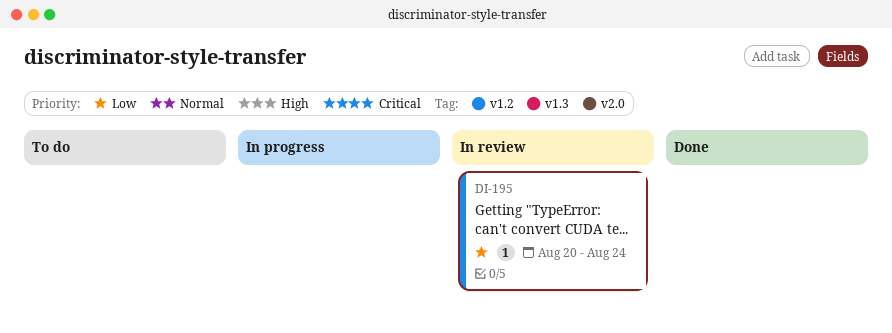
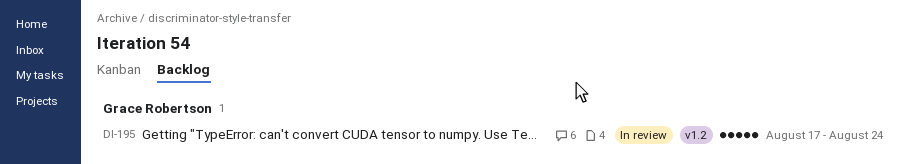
DI-195, estimate: 1 -> 5
DI-195, start: Aug 20 -> Aug 17

